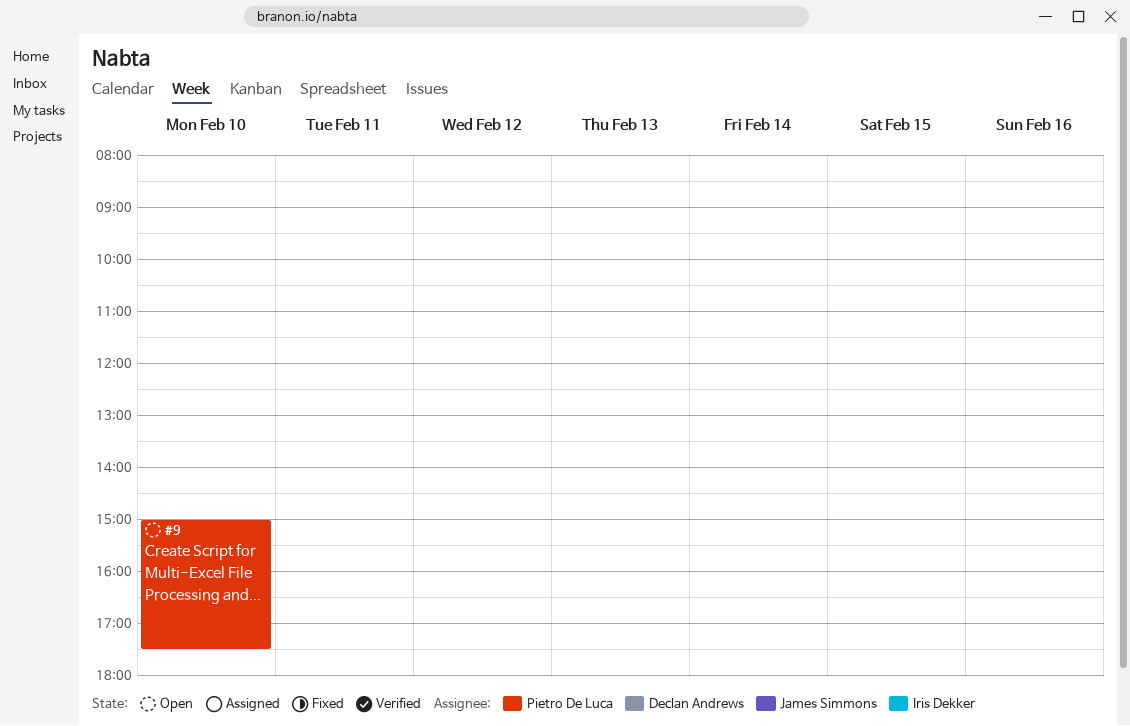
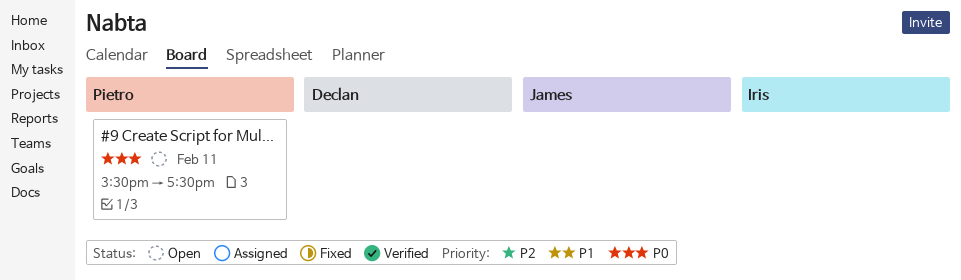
#9, day: Feb 10 -> Feb 11
#9, begins: 15:00 -> 15:30

